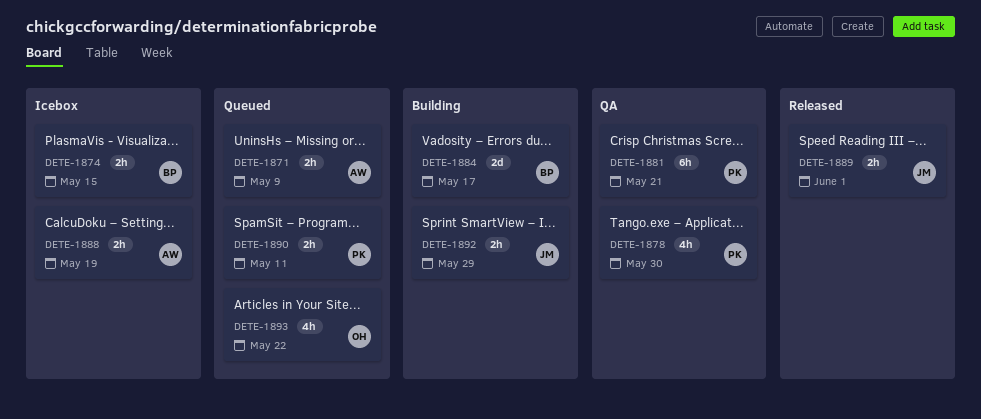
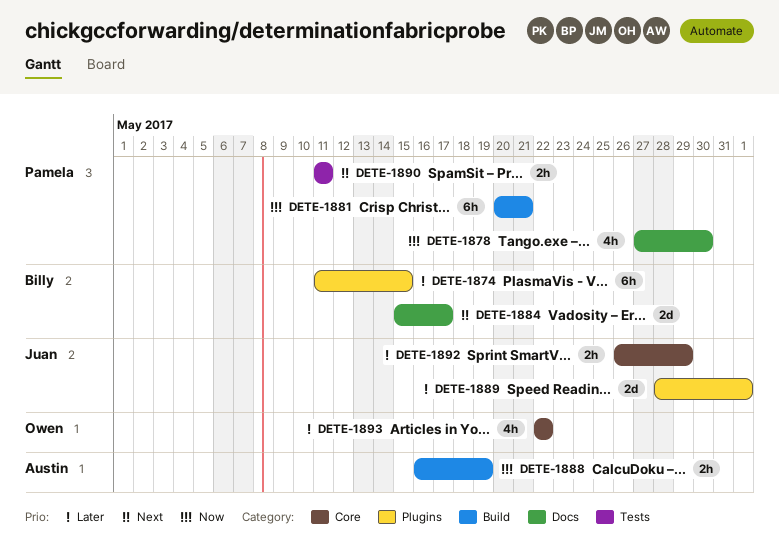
DETE-1871: present -> none
DETE-1874, estimate: 2h -> 6h
DETE-1889, estimate: 2h -> 2d

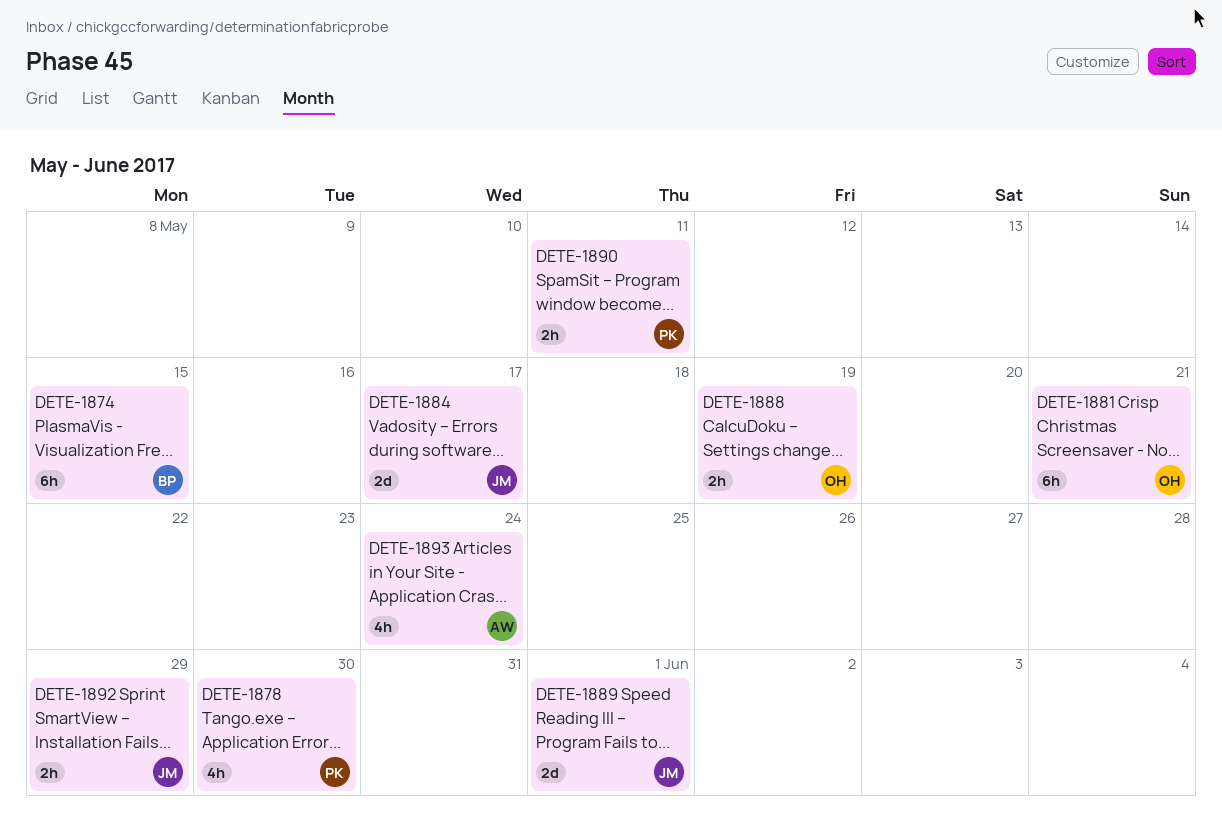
DETE-1881, owner: Pamela -> Owen
DETE-1884, owner: Billy -> Juan
DETE-1888, owner: Austin -> Owen
DETE-1893, owner: Owen -> Austin
DETE-1893, due: May 22 -> May 24

